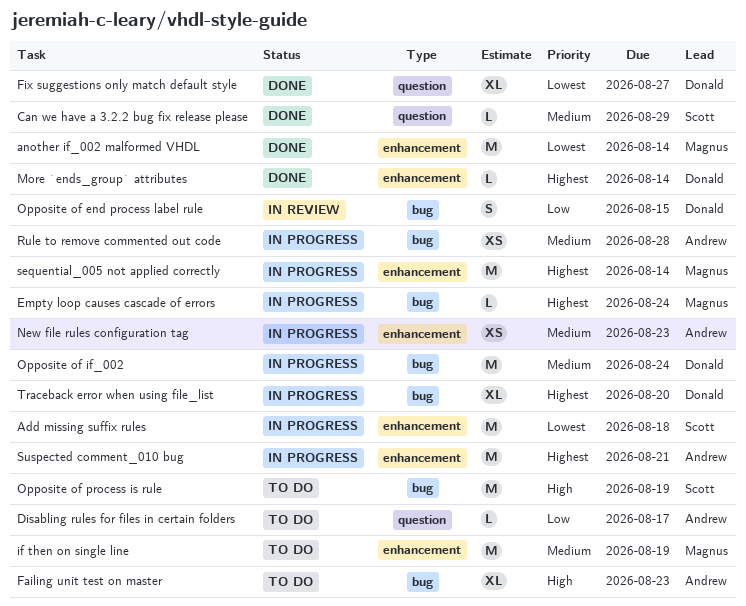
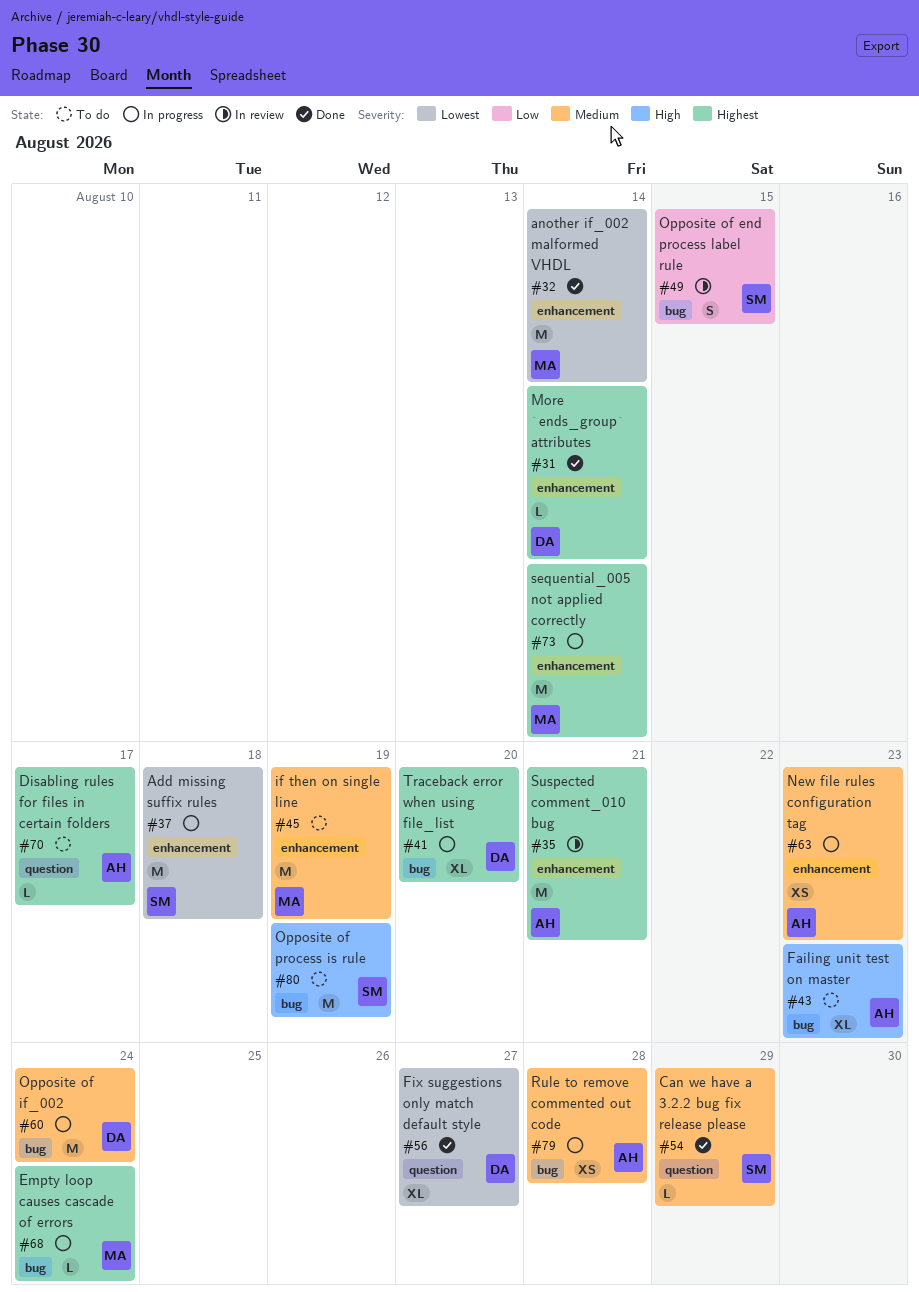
Disabling rules for files in certain folders, priority: Low -> Highest
Opposite of end process label rule, owner: Donald -> Scott
Suspected comment_010 bug, status: In progress -> In review

